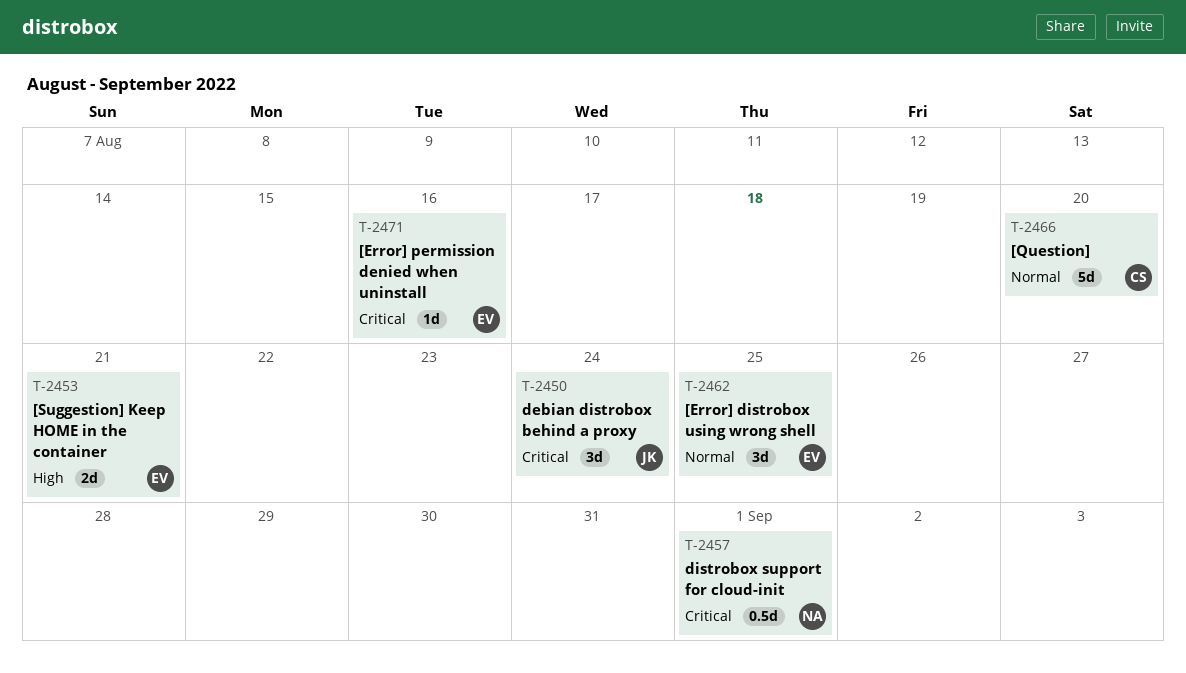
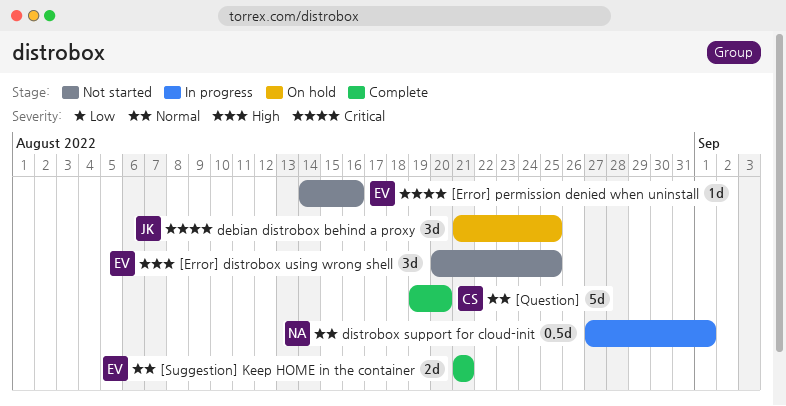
[Error] distrobox using wrong shell, priority: Normal -> High
[Suggestion] Keep HOME in the container, priority: High -> Normal
debian distrobox behind a proxy, due: Aug 24 -> Aug 25
distrobox support for cloud-init, priority: Critical -> Normal

